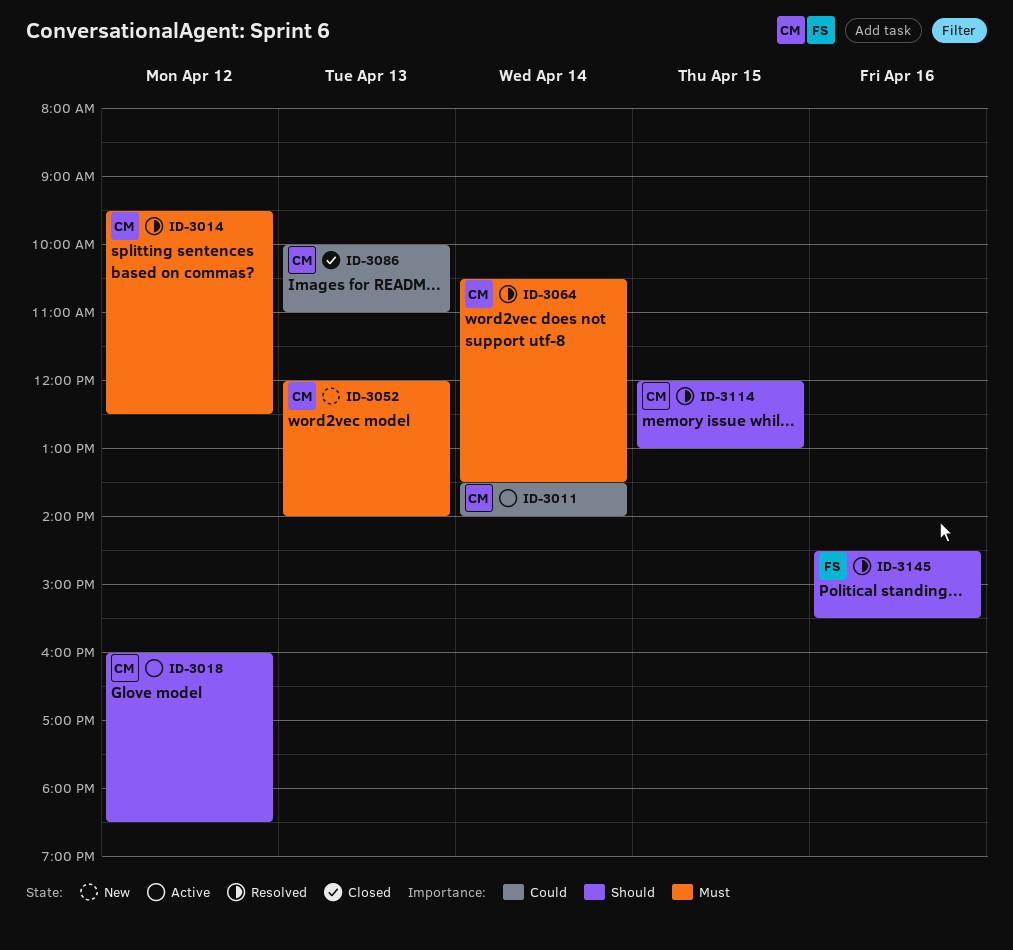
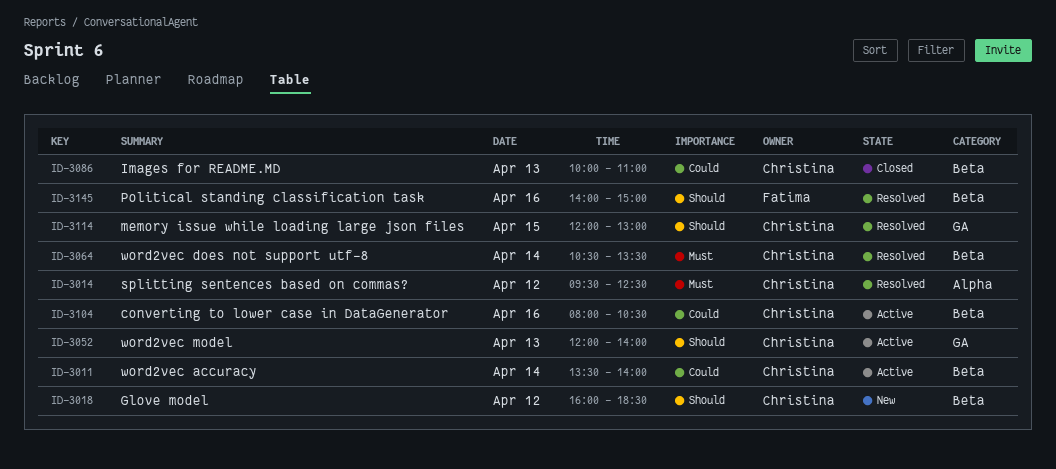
ID-3018, status: Active -> New
ID-3052, status: New -> Active
ID-3052, priority: Must -> Should
ID-3104: none -> present
ID-3145, begins: 14:30 -> 14:00
ID-3145, ends: 15:30 -> 15:00

